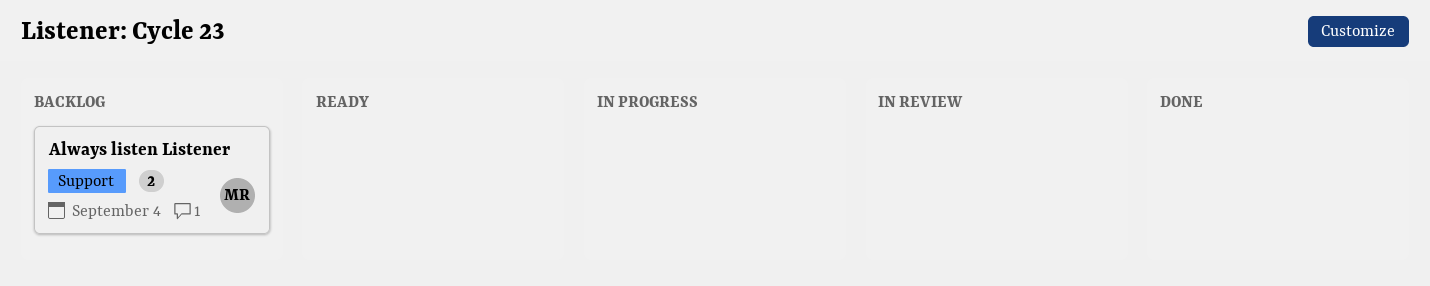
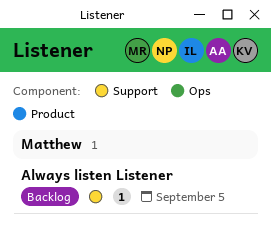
Always listen Listener, estimate: 2 -> 1
Always listen Listener, due: Sep 4 -> Sep 5

